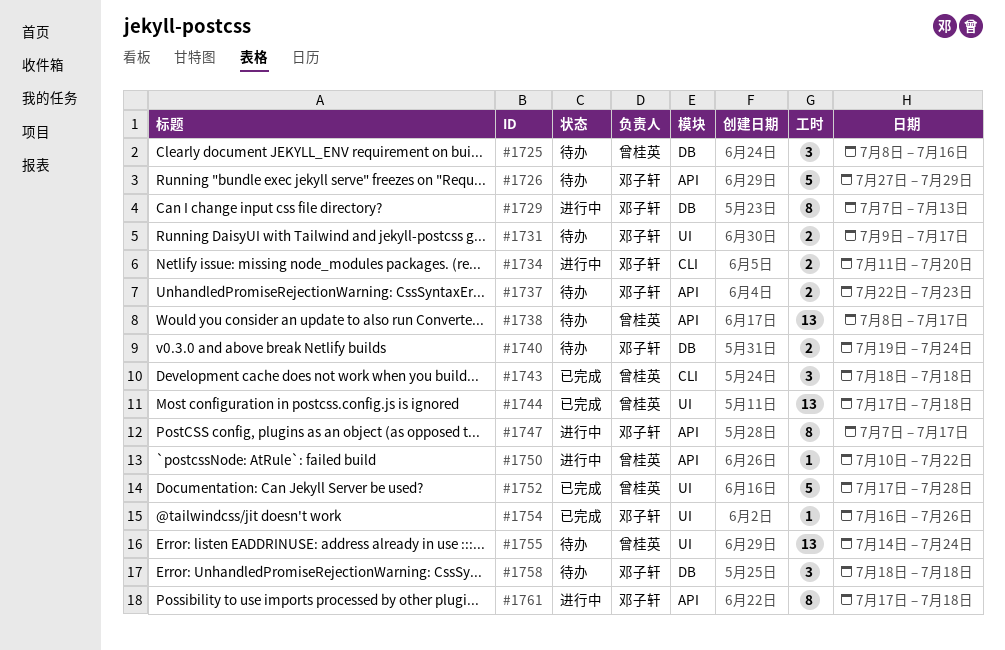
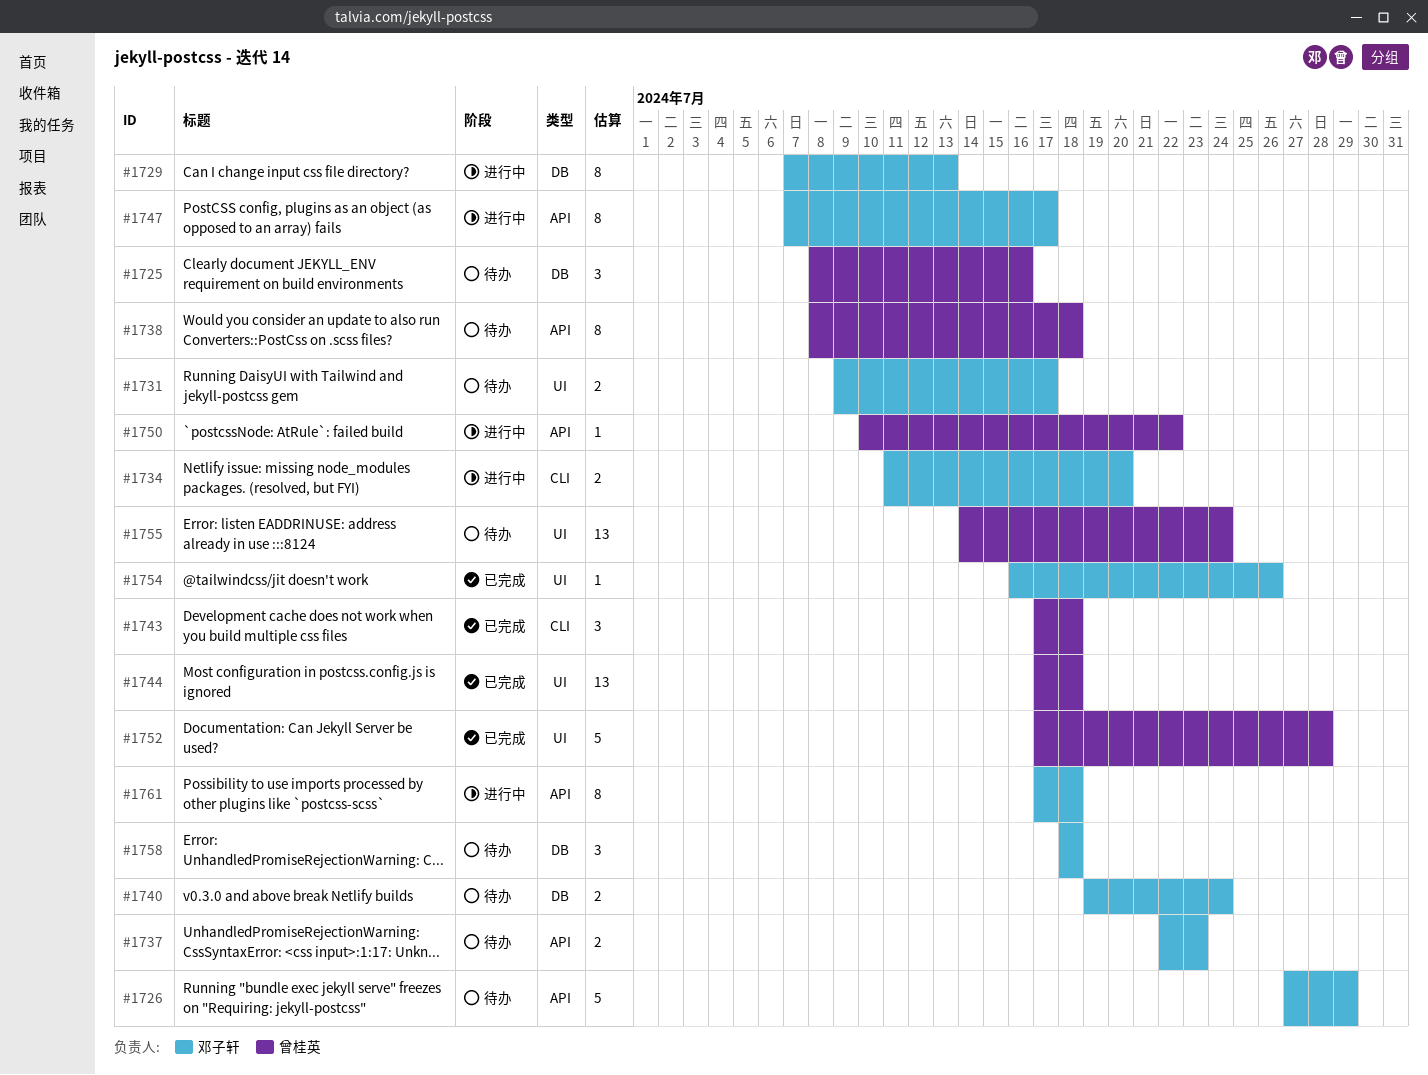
#1738, estimate: 13 -> 8
#1738, due: Jul 17 -> Jul 18
#1743, start: Jul 18 -> Jul 17

